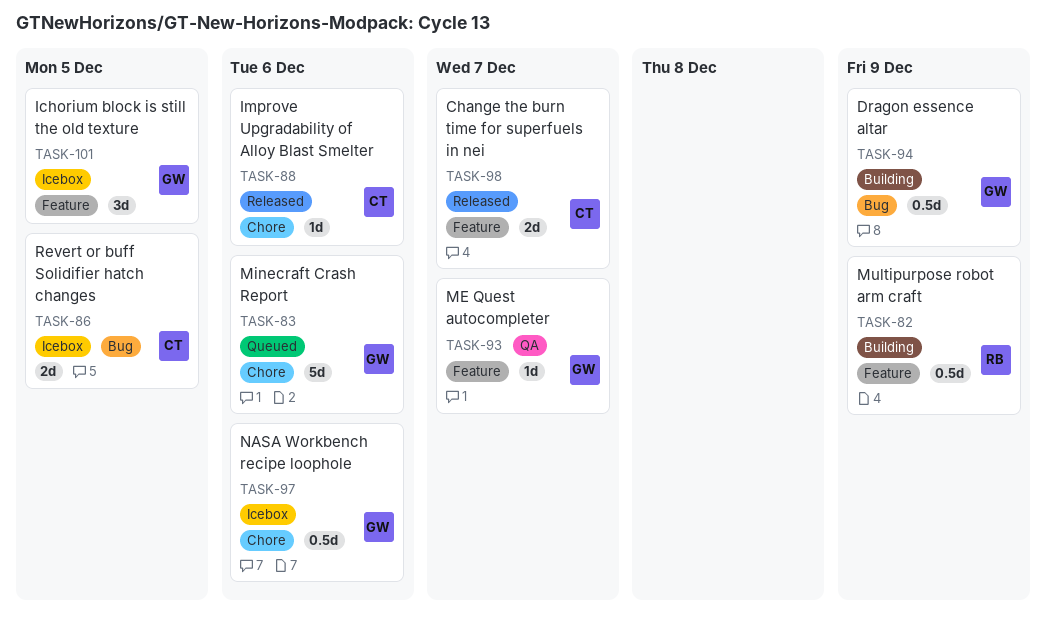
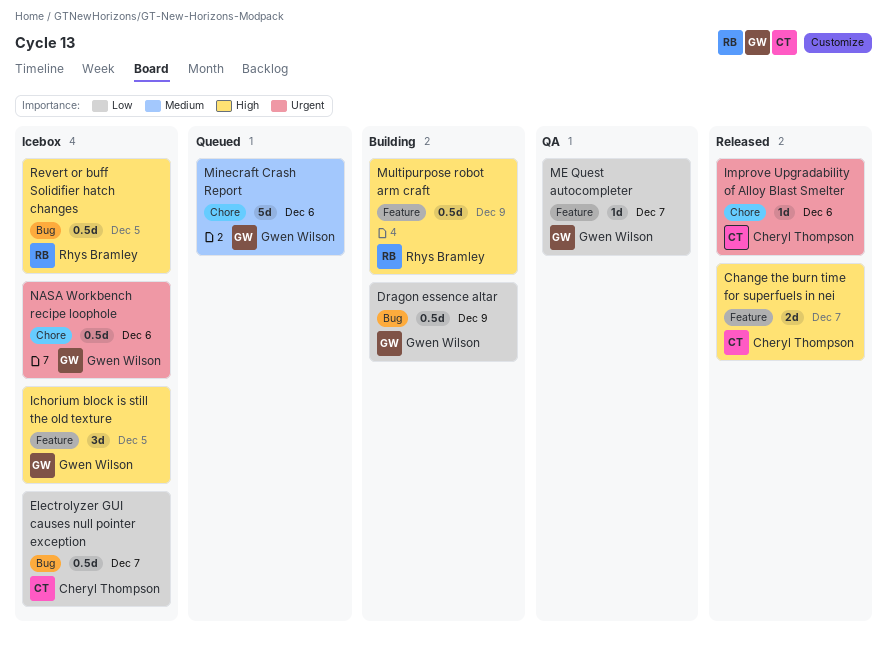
Electrolyzer GUI causes null pointer exception: none -> present
Revert or buff Solidifier hatch changes, owner: Cheryl Thompson -> Rhys Bramley
Revert or buff Solidifier hatch changes, estimate: 2d -> 0.5d

